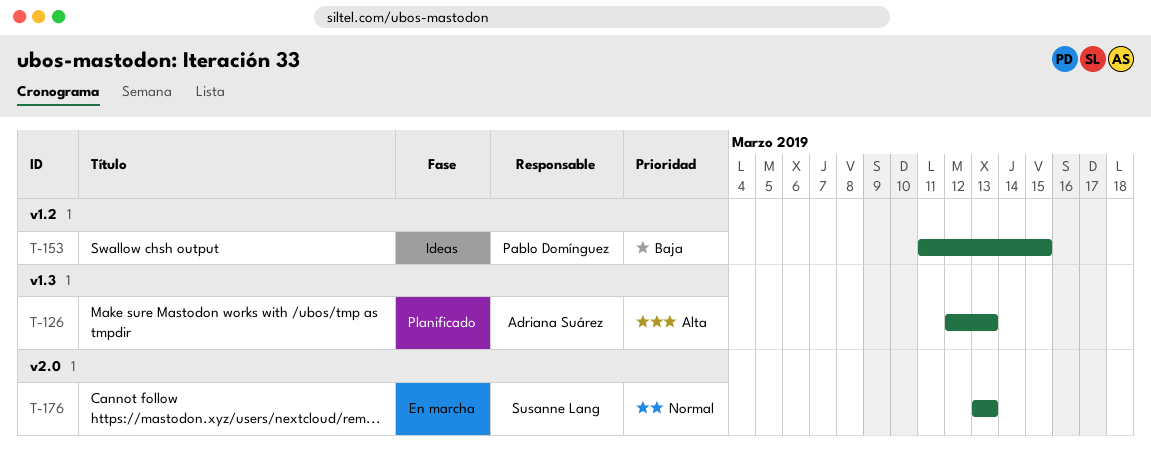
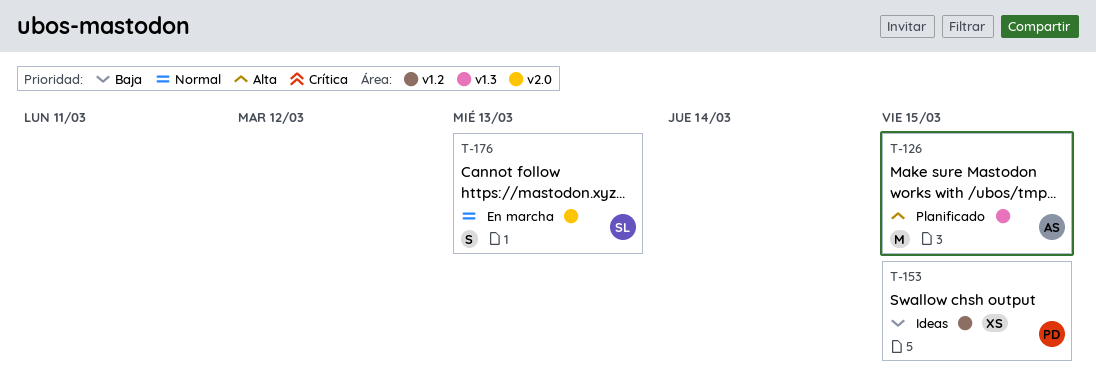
T-126, due: Mar 13 -> Mar 15

